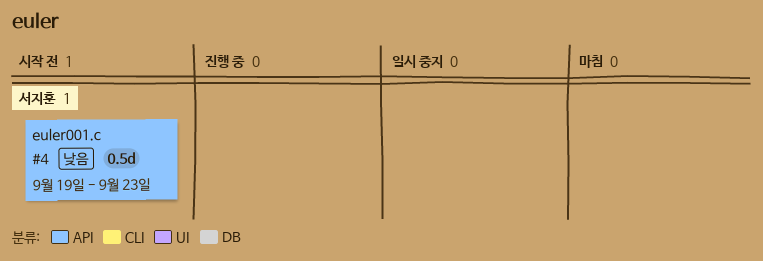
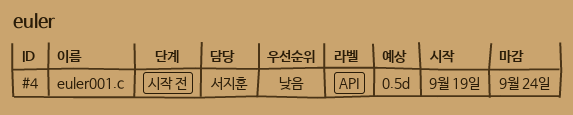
#4, due: Sep 23 -> Sep 24

